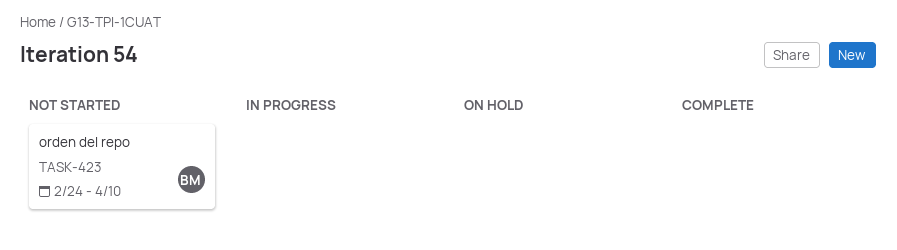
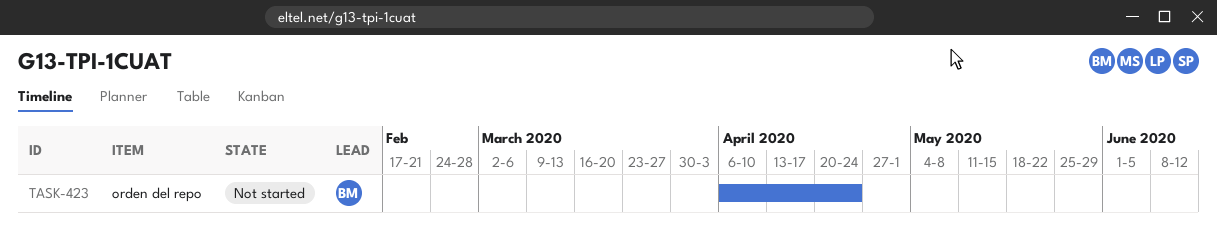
TASK-423, start: Feb 24 -> Apr 6
TASK-423, due: Apr 10 -> Apr 24

